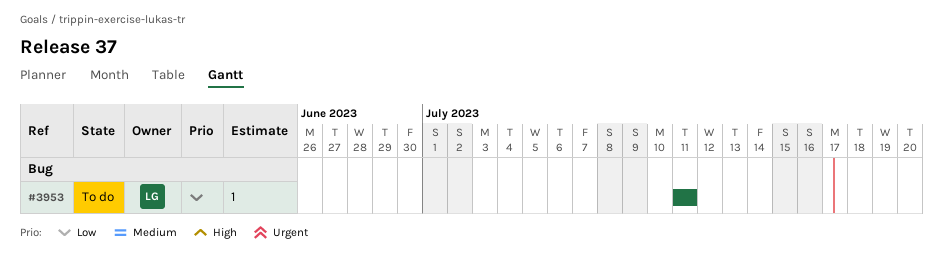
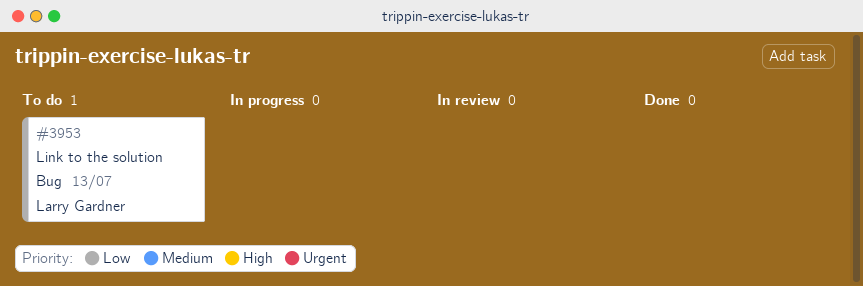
#3953, due: Jul 11 -> Jul 13

